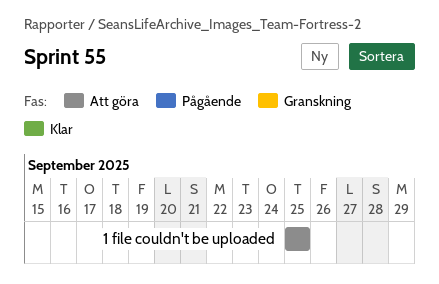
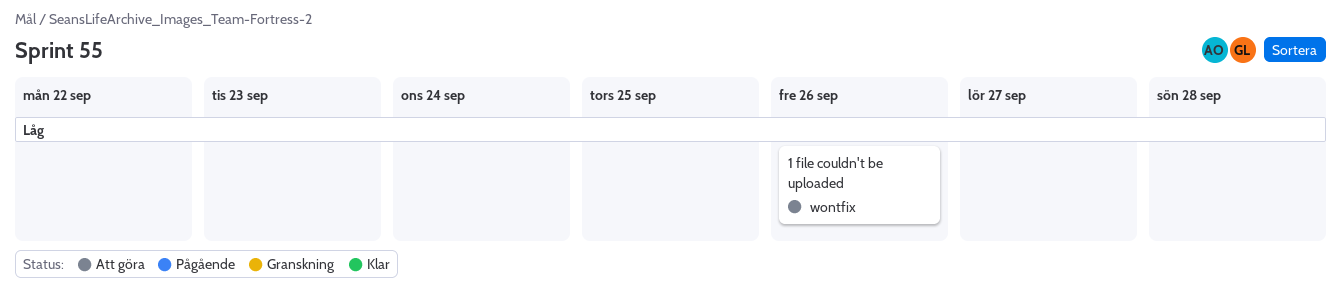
1 file couldn't be uploaded, due: Sep 25 -> Sep 26

